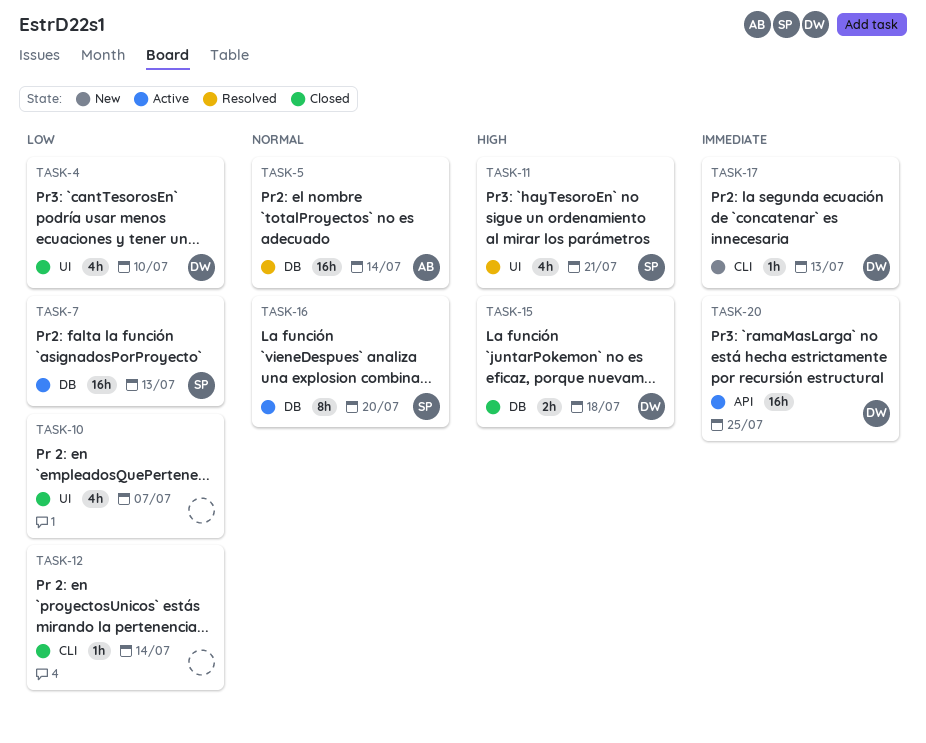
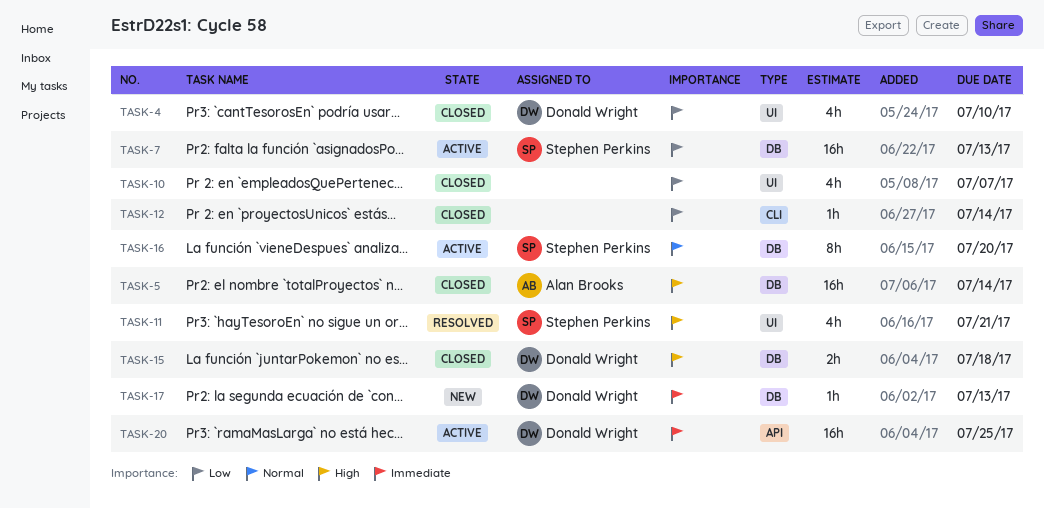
TASK-5, status: Resolved -> Closed
TASK-5, priority: Normal -> High
TASK-17, label: CLI -> DB

